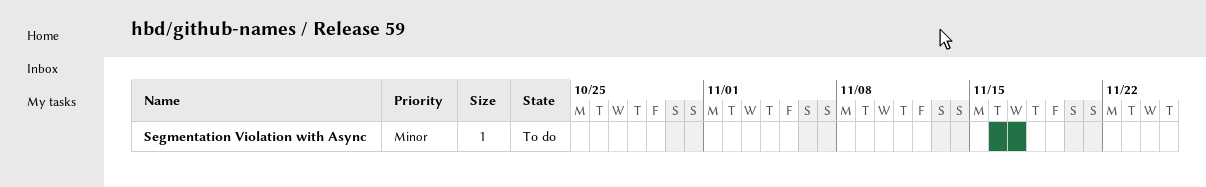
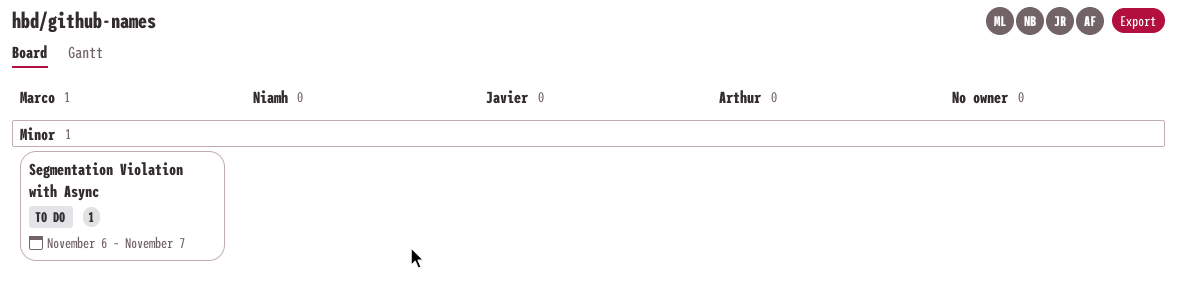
Segmentation Violation with Async, start: Nov 16 -> Nov 6
Segmentation Violation with Async, due: Nov 17 -> Nov 7

